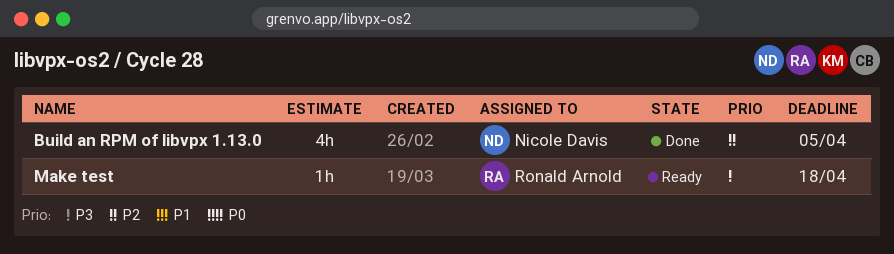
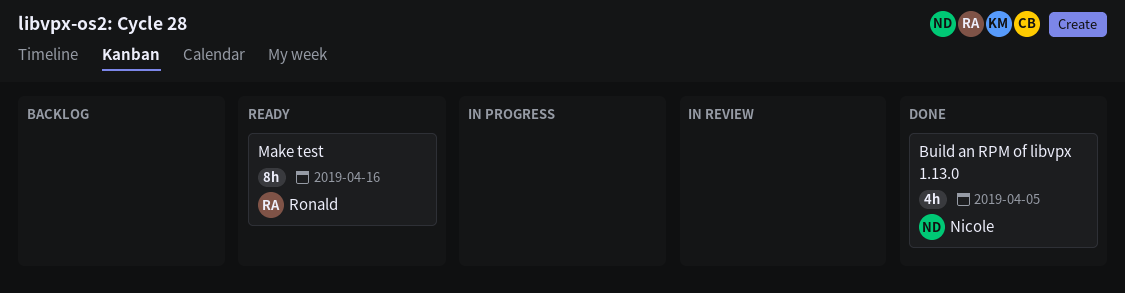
Make test, estimate: 1h -> 8h
Make test, due: Apr 18 -> Apr 16

